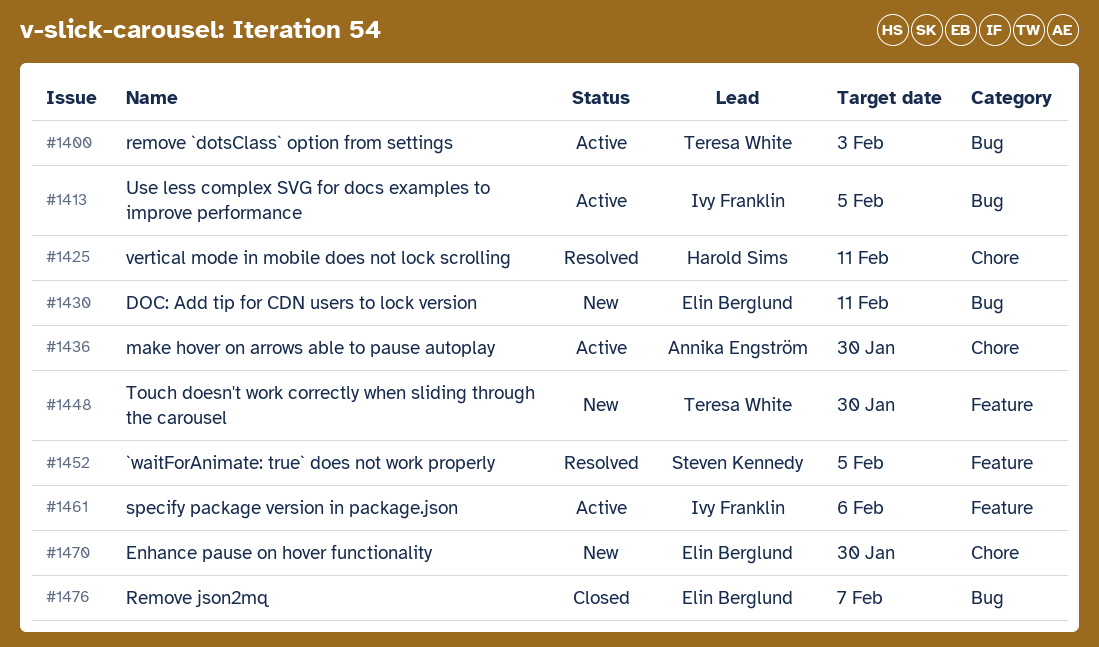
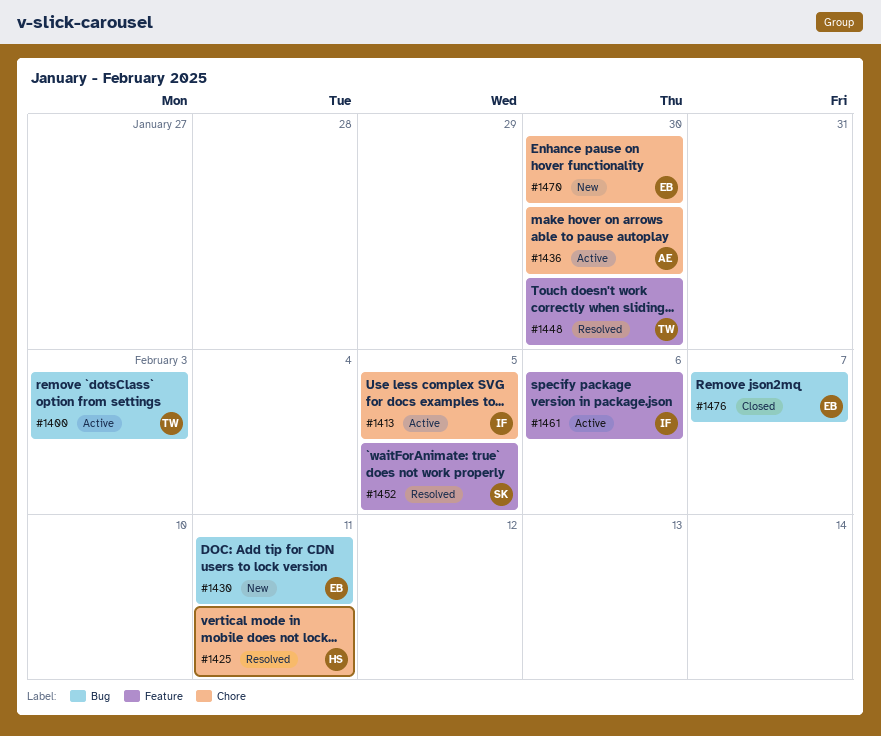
#1413, label: Bug -> Chore
#1448, status: New -> Resolved

